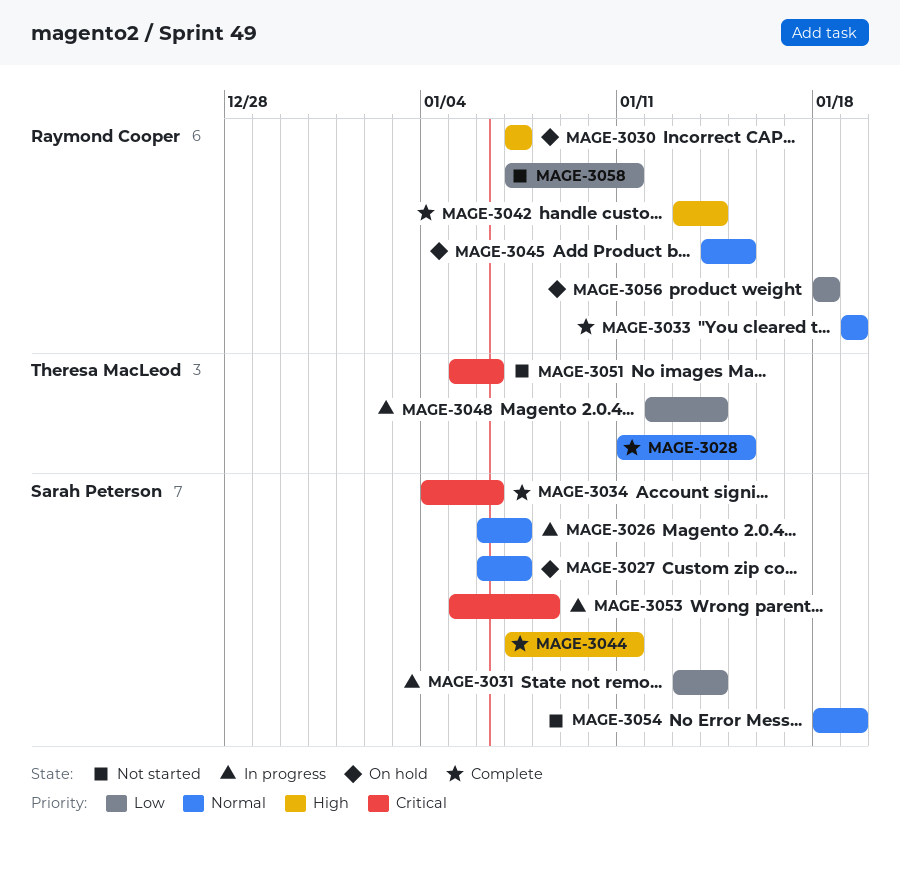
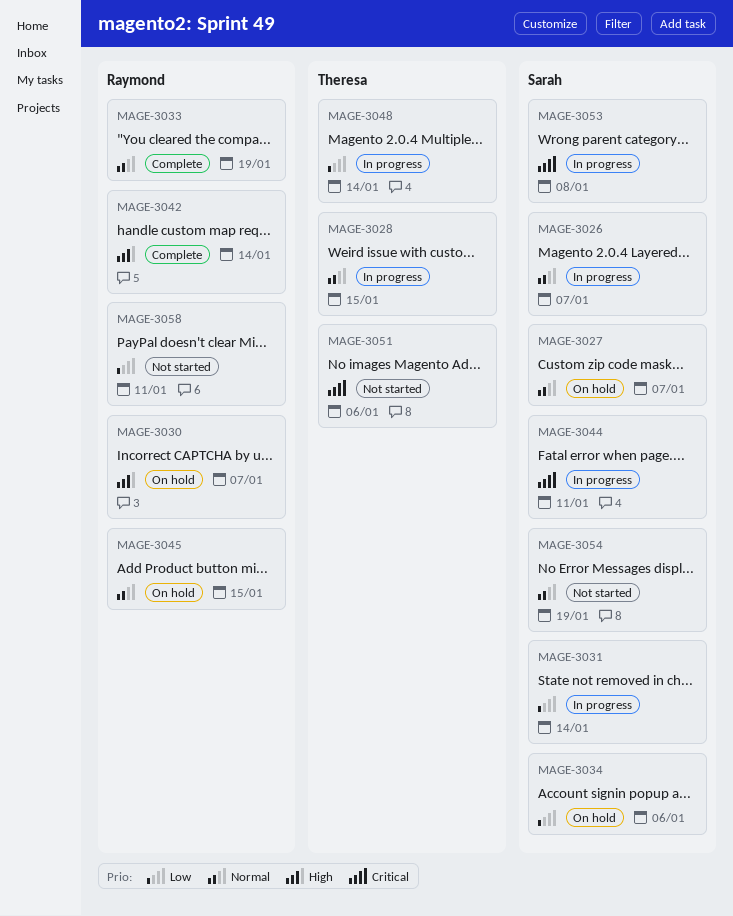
MAGE-3028, status: Complete -> In progress
MAGE-3034, status: Complete -> On hold
MAGE-3034, priority: Critical -> Low
MAGE-3044, status: Complete -> In progress
MAGE-3044, priority: High -> Critical
MAGE-3056: present -> none

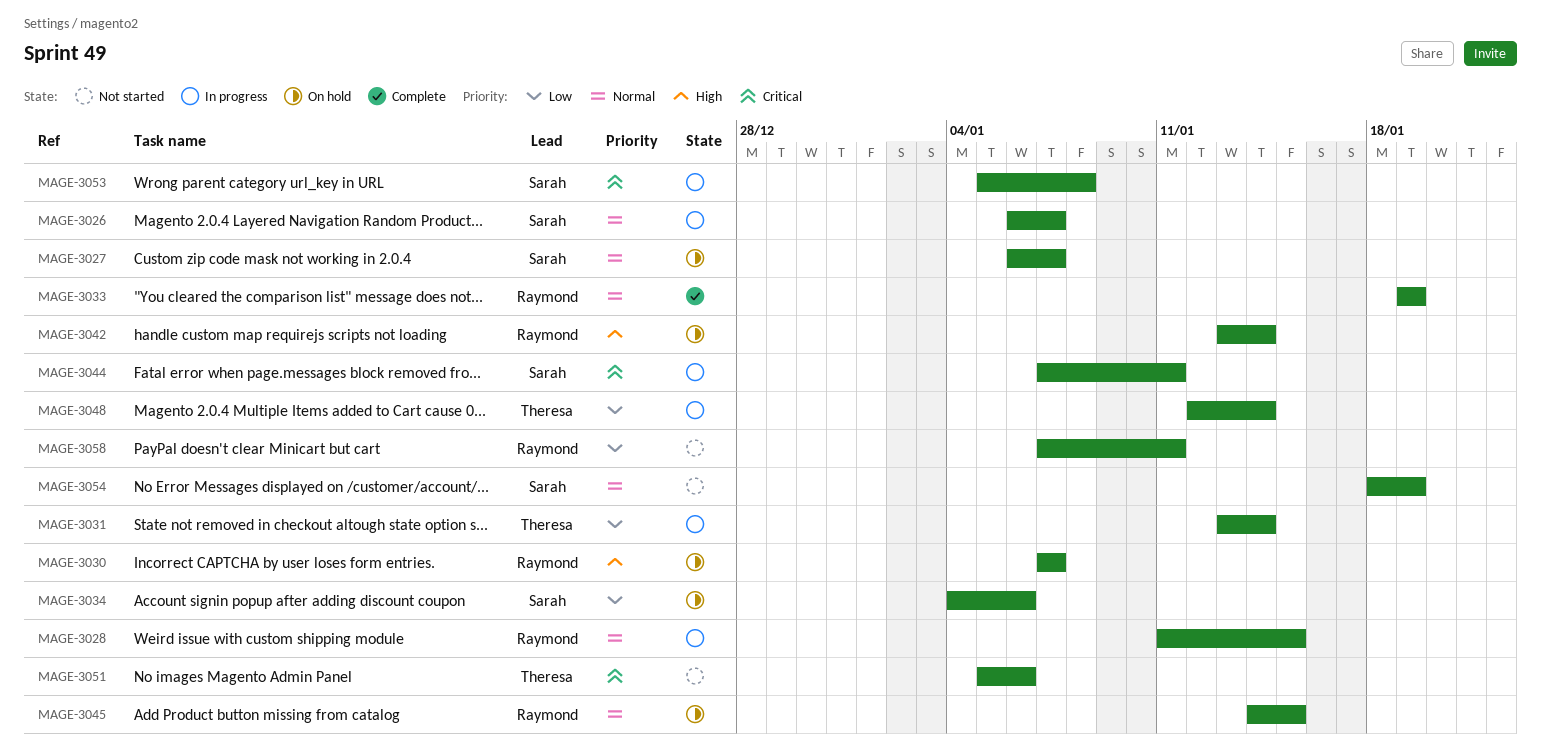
MAGE-3028, owner: Theresa -> Raymond
MAGE-3031, owner: Sarah -> Theresa
MAGE-3042, status: Complete -> On hold

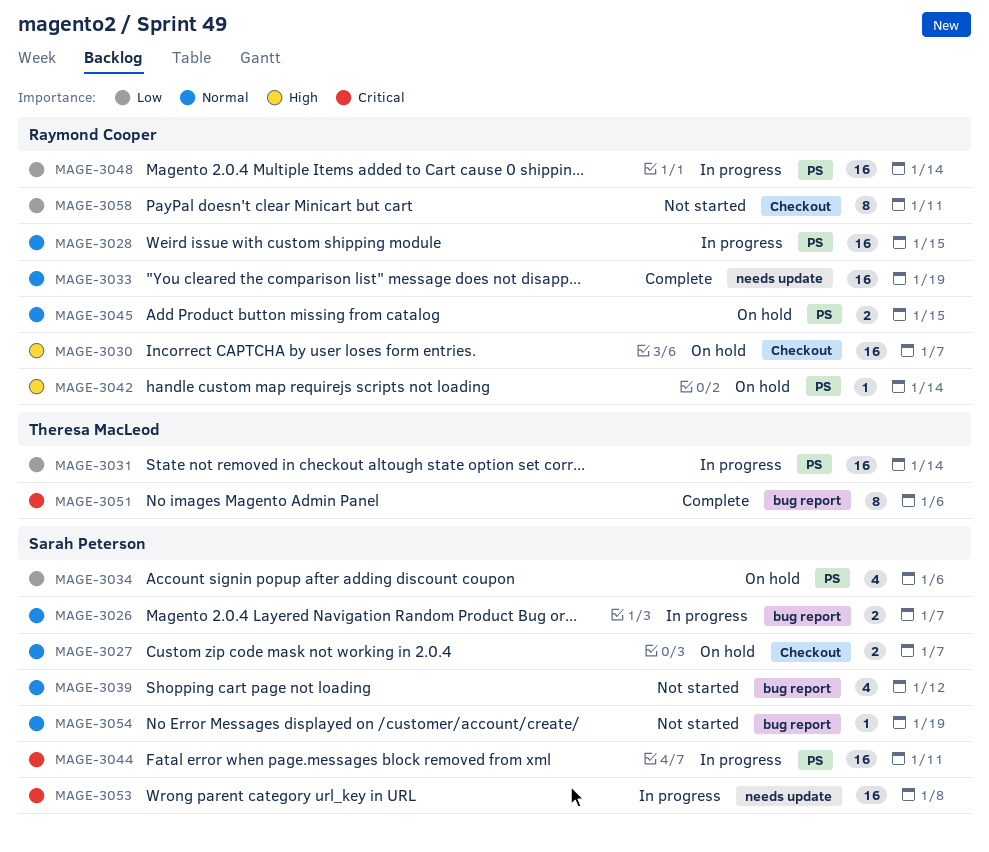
MAGE-3039: none -> present
MAGE-3048, owner: Theresa MacLeod -> Raymond Cooper
MAGE-3051, status: Not started -> Complete

